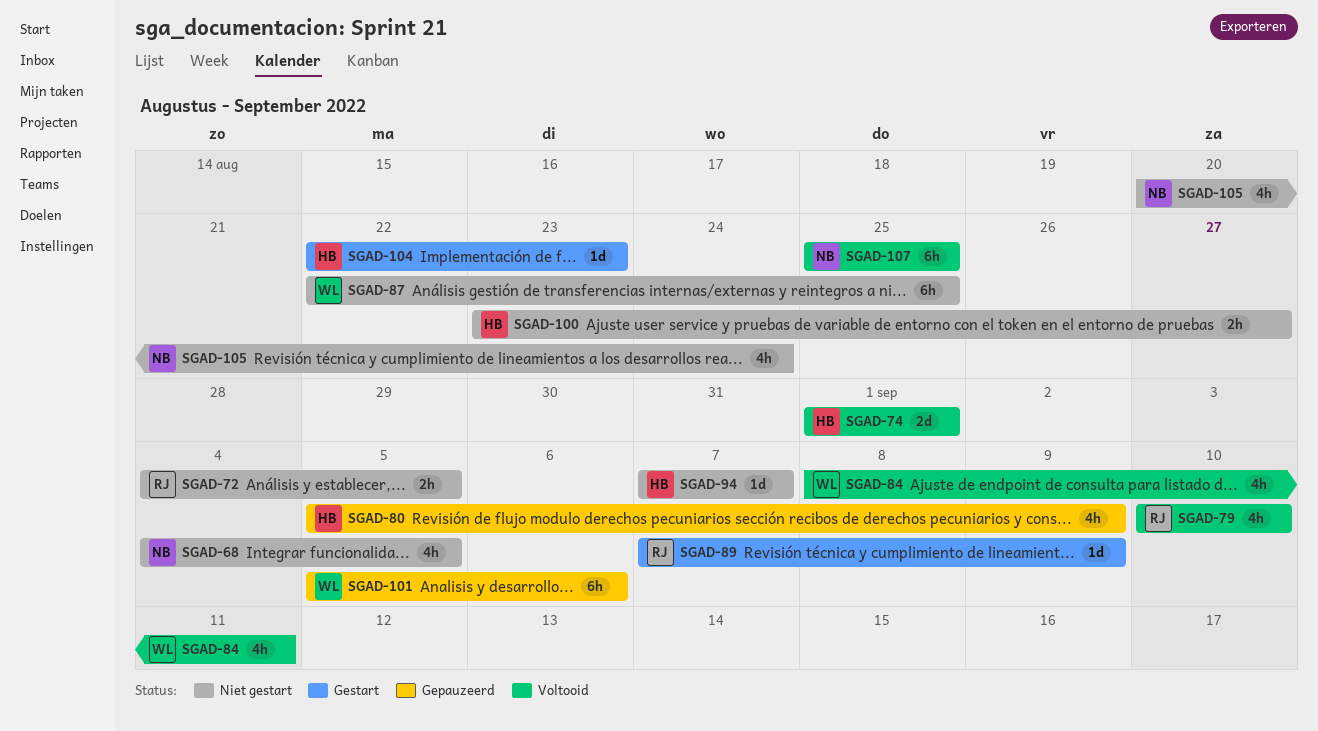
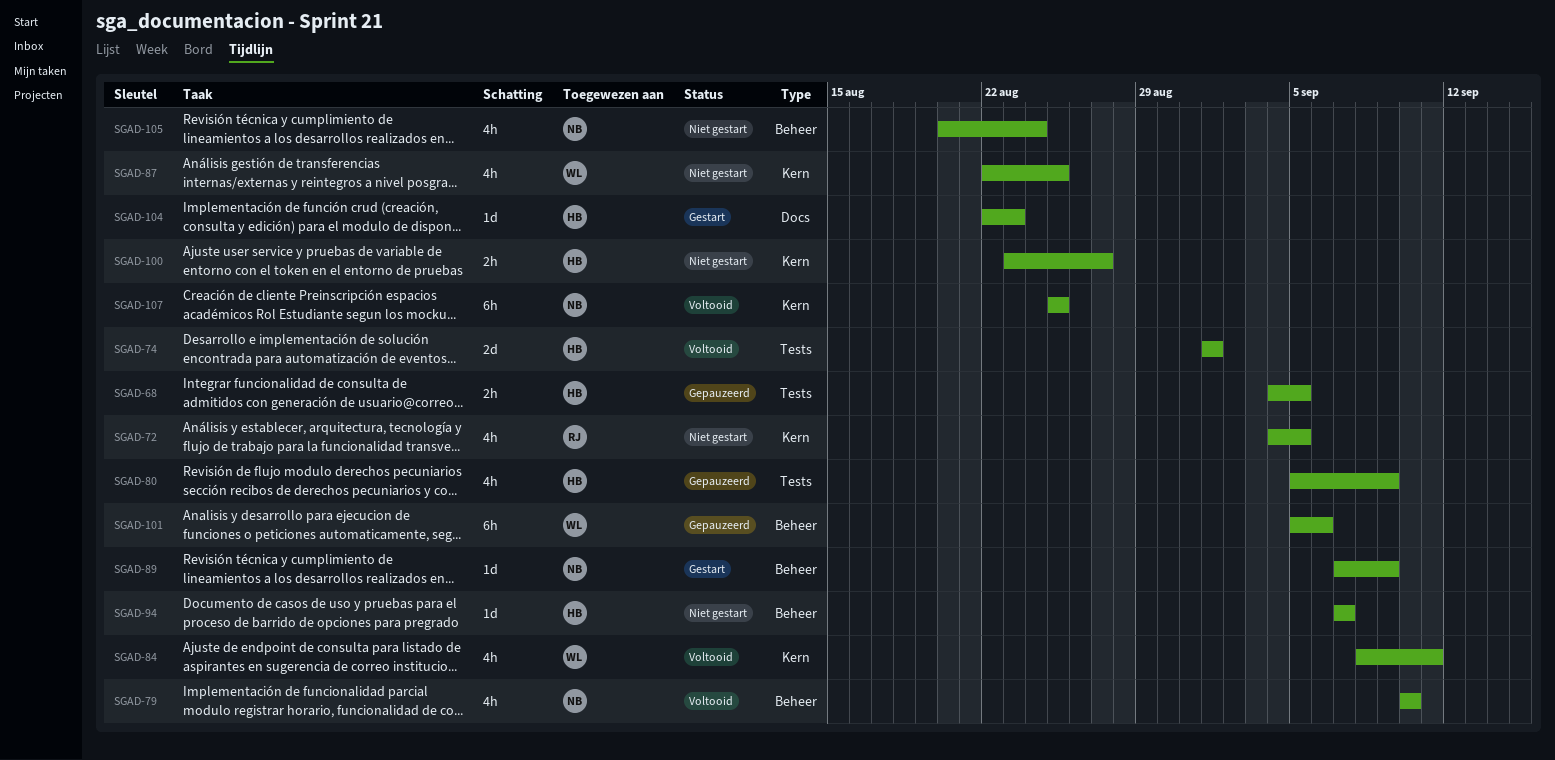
SGAD-68, status: Niet gestart -> Gepauzeerd
SGAD-68, owner: NB -> HB
SGAD-68, estimate: 4h -> 2h
SGAD-72, estimate: 2h -> 4h
SGAD-79, owner: RJ -> NB
SGAD-87, estimate: 6h -> 4h
SGAD-89, owner: RJ -> NB

